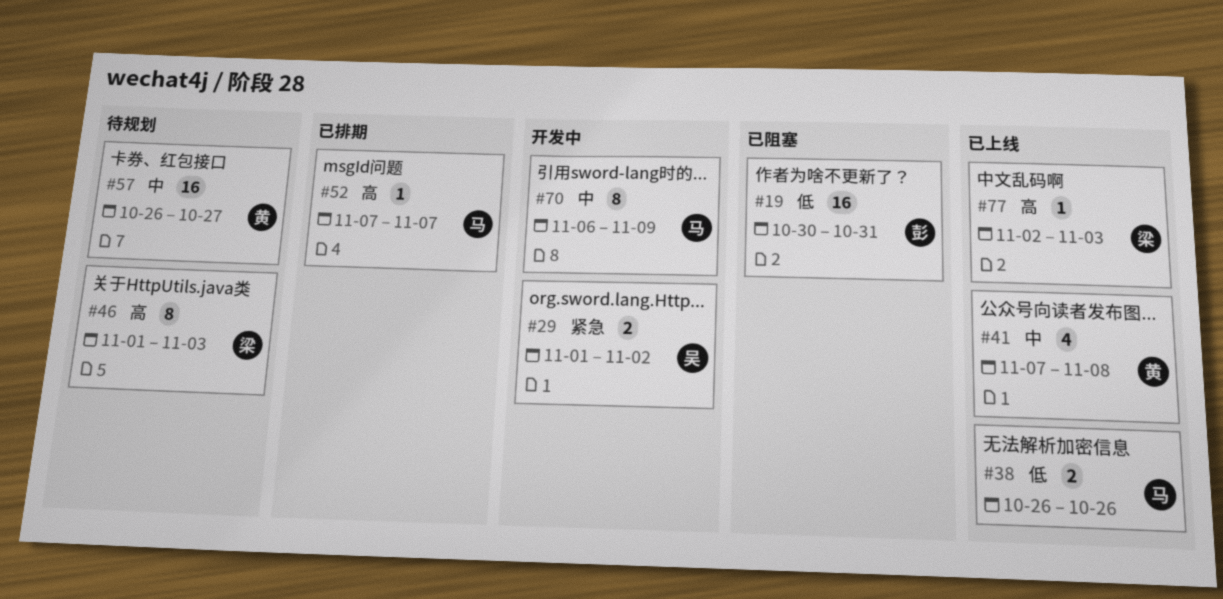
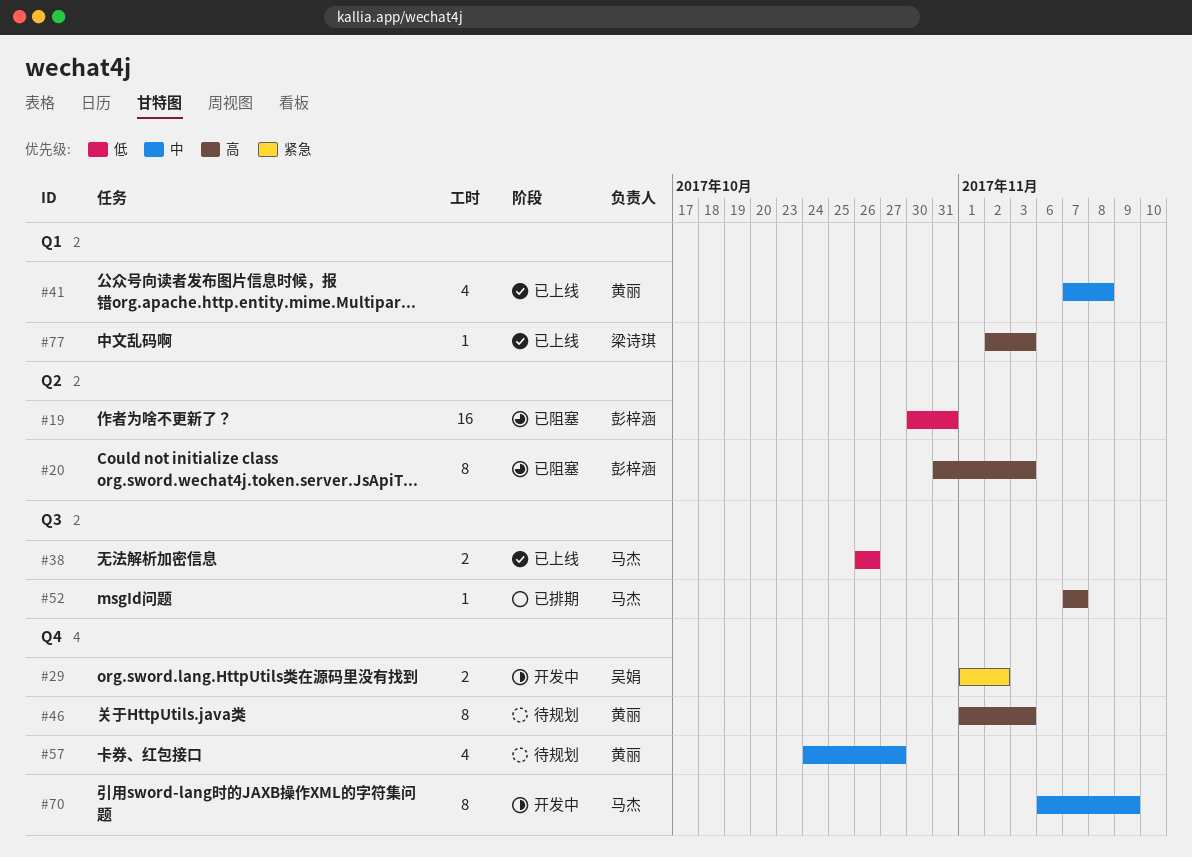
#20: none -> present
#46, owner: 梁诗琪 -> 黄丽
#57, estimate: 16 -> 4
#57, start: Oct 26 -> Oct 24

